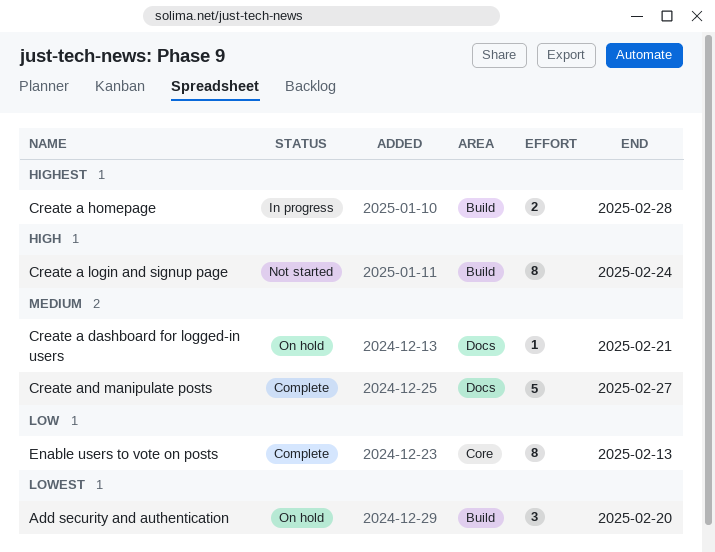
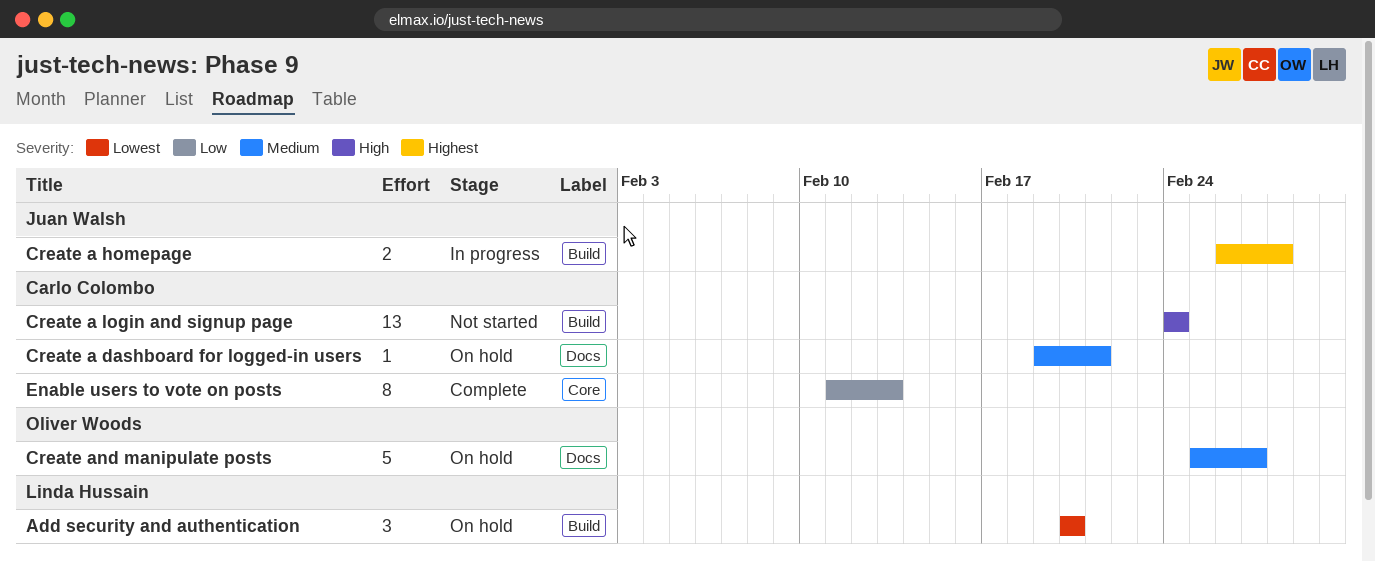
Create a login and signup page, estimate: 8 -> 13
Create and manipulate posts, status: Complete -> On hold

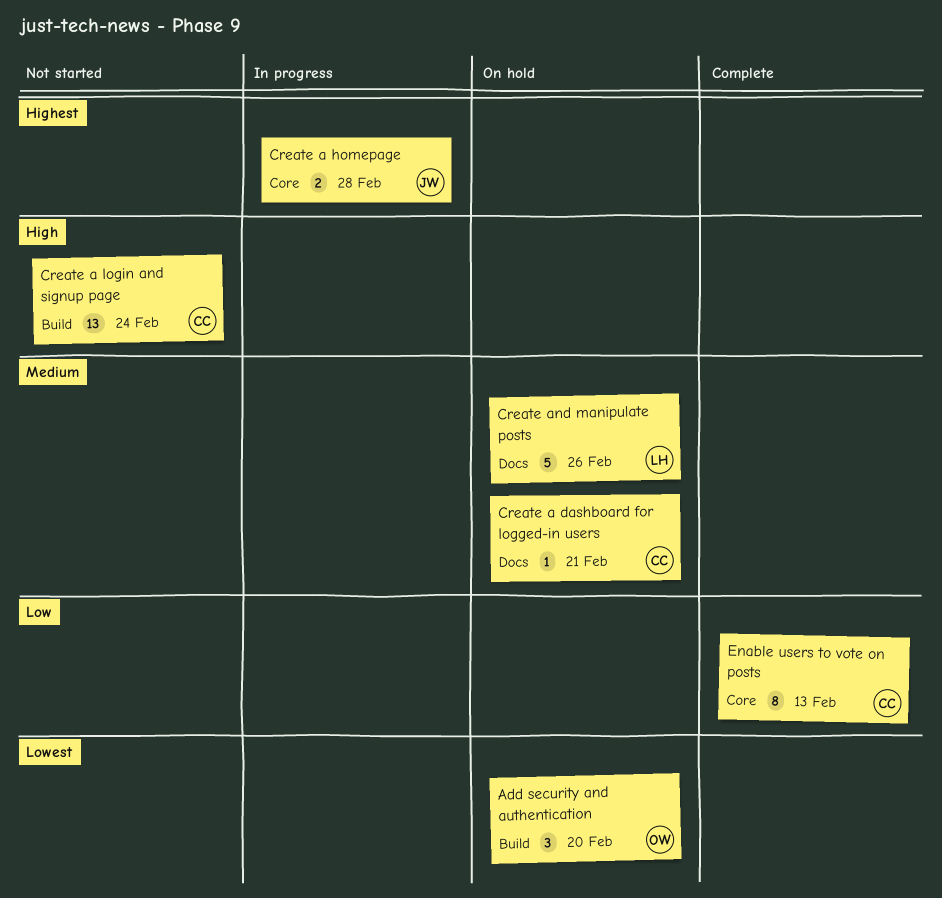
Add security and authentication, owner: Linda Hussain -> Oliver Woods
Create a homepage, label: Build -> Core
Create and manipulate posts, owner: Oliver Woods -> Linda Hussain
Create and manipulate posts, due: Feb 27 -> Feb 26

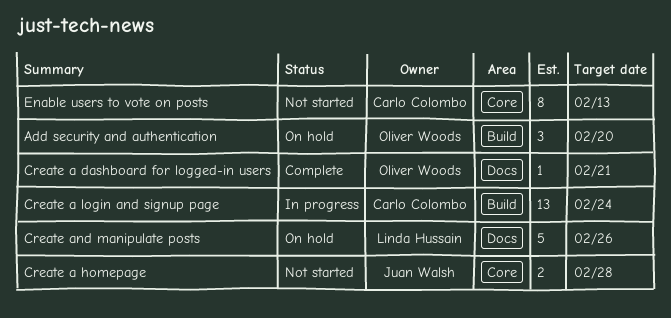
Create a dashboard for logged-in users, status: On hold -> Complete
Create a dashboard for logged-in users, owner: Carlo Colombo -> Oliver Woods
Create a homepage, status: In progress -> Not started
Create a login and signup page, status: Not started -> In progress
Enable users to vote on posts, status: Complete -> Not started

